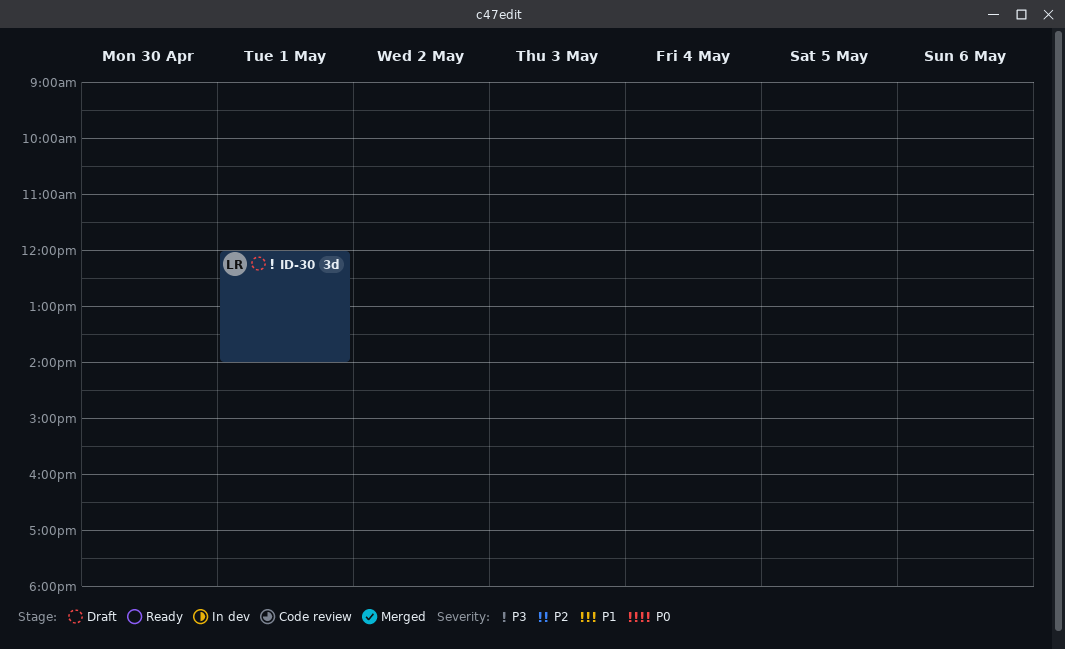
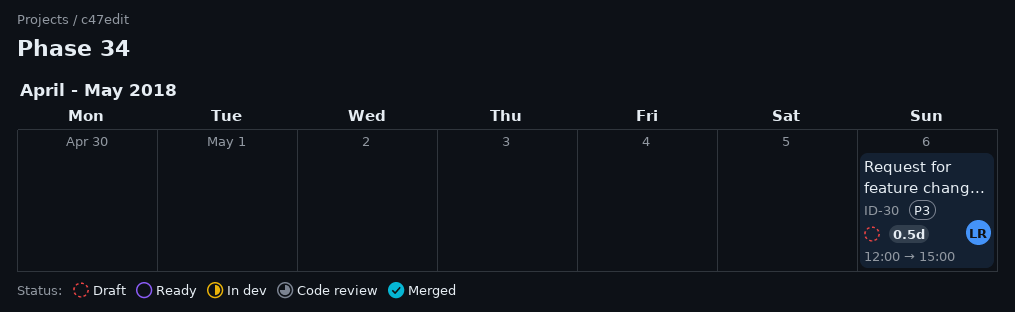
ID-30, estimate: 3d -> 0.5d
ID-30, day: May 1 -> May 6
ID-30, ends: 14:00 -> 15:00

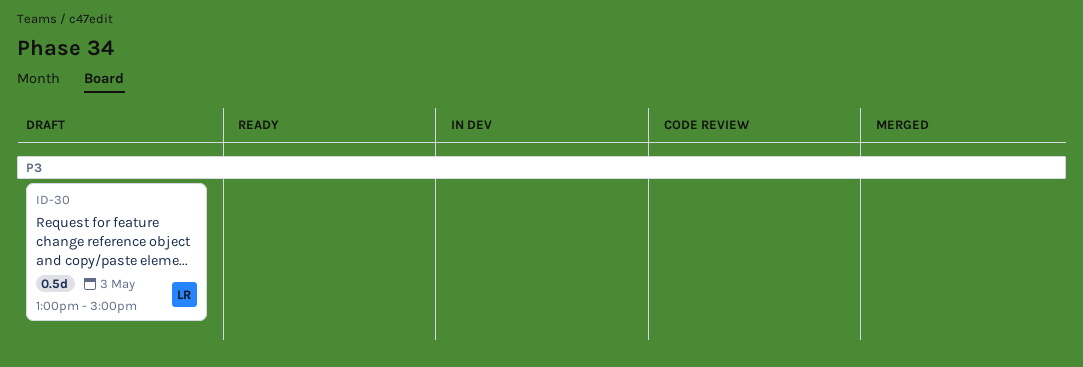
ID-30, day: May 6 -> May 3
ID-30, begins: 12:00 -> 13:00

